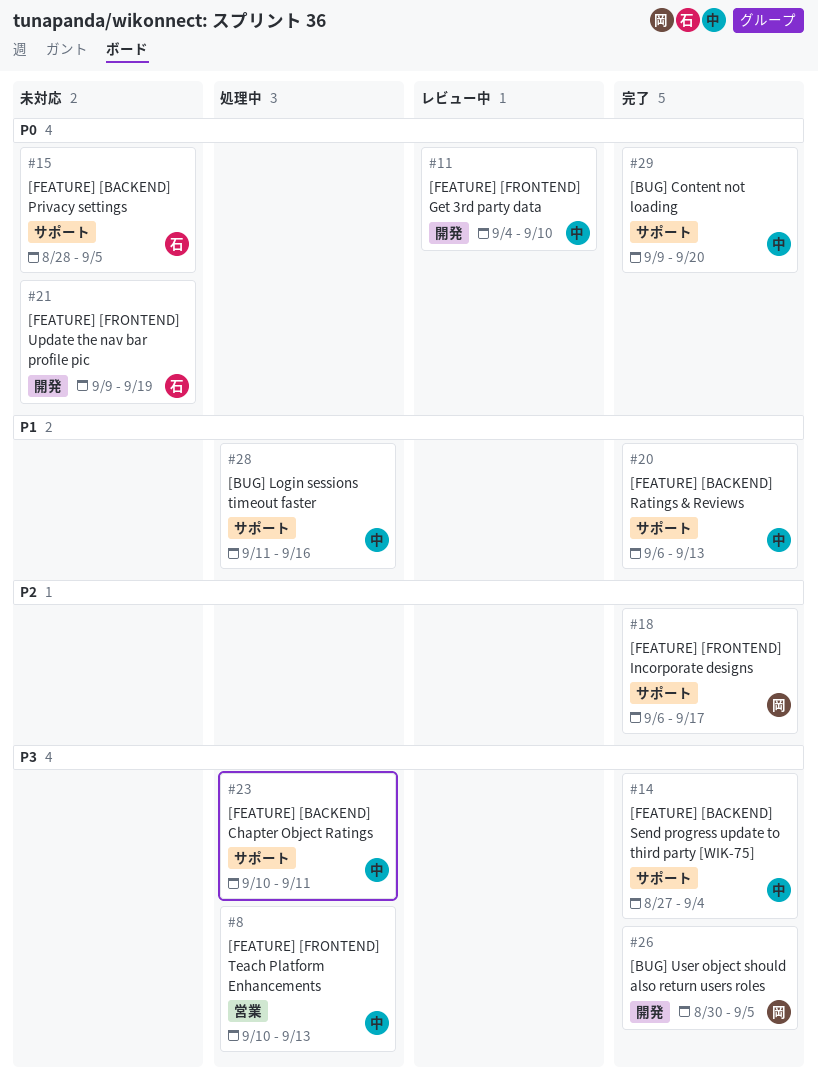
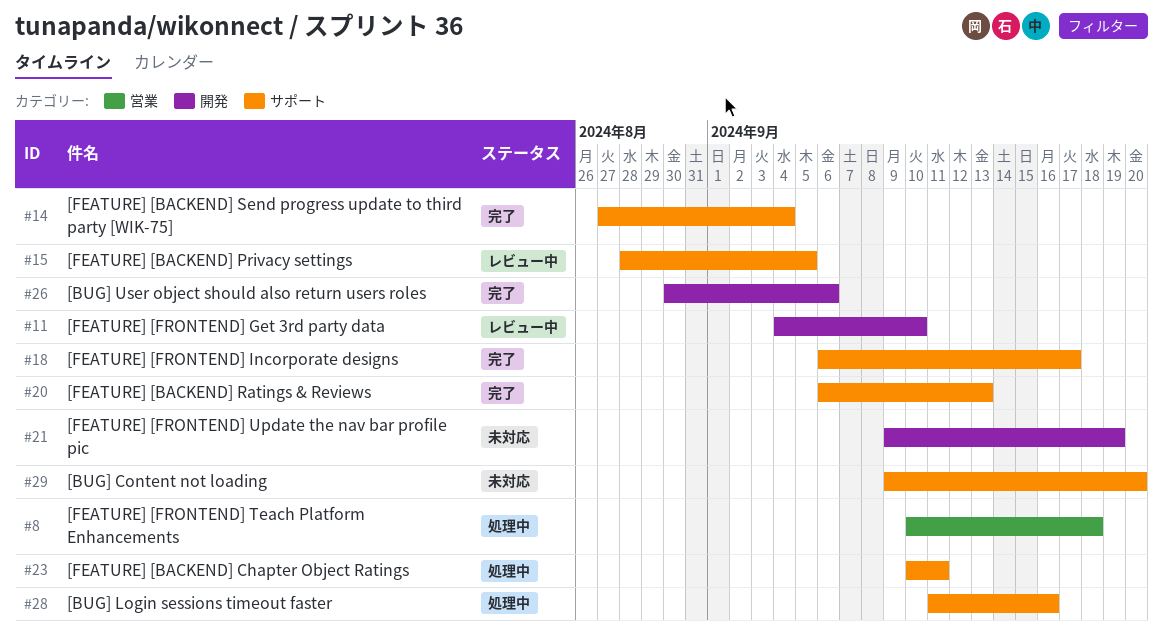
#8, due: Sep 13 -> Sep 18
#15, status: 未対応 -> レビュー中
#26, due: Sep 5 -> Sep 6
#29, status: 完了 -> 未対応

